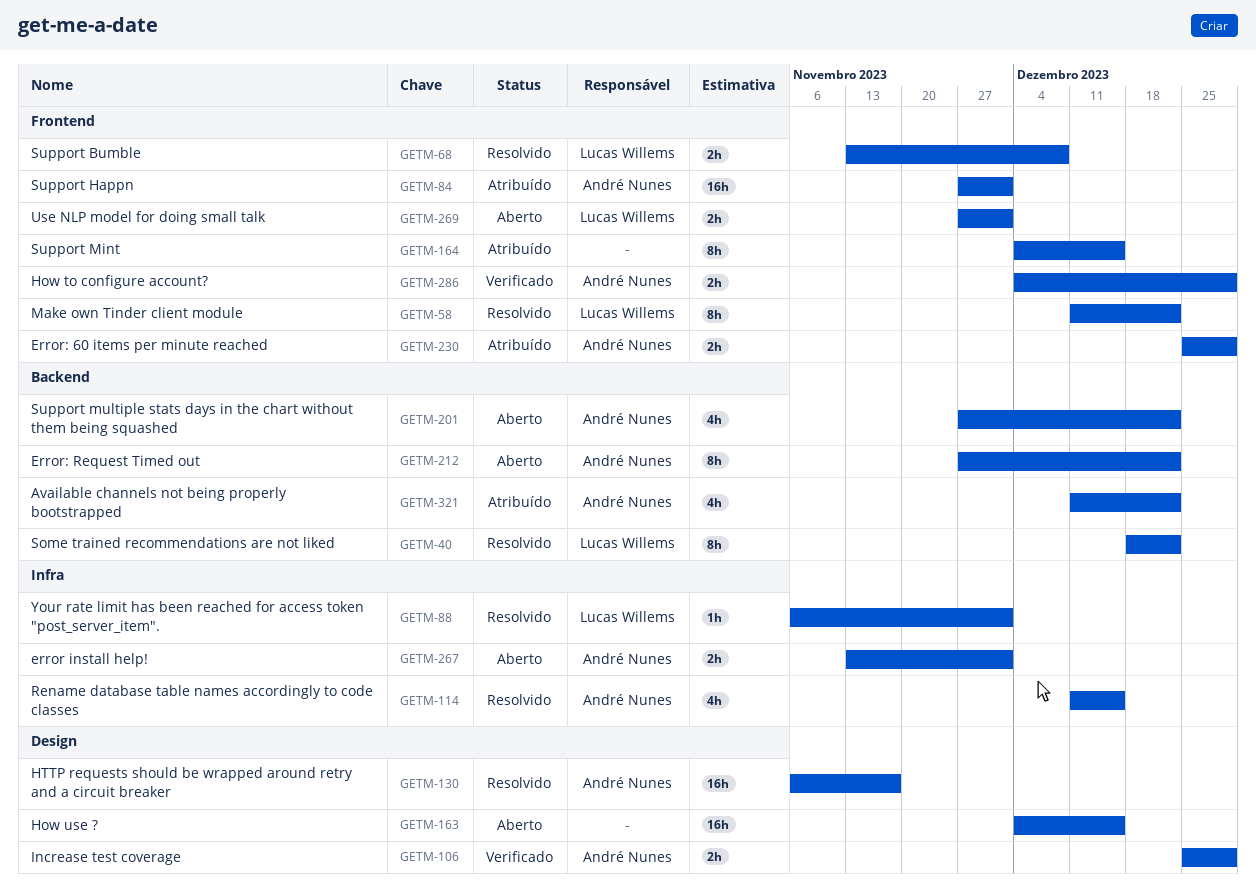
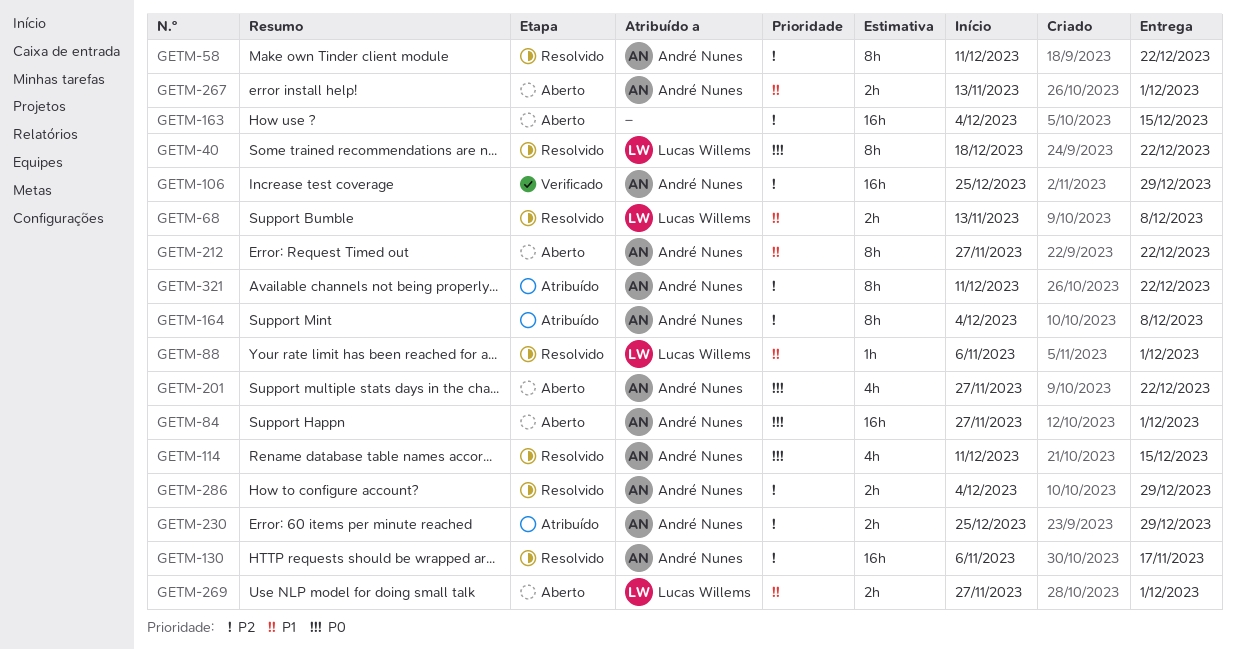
GETM-58, owner: Lucas Willems -> André Nunes
GETM-84, status: Atribuído -> Aberto
GETM-106, estimate: 2h -> 16h
GETM-164, owner: none -> André Nunes
GETM-164, due: Dec 15 -> Dec 8
GETM-286, status: Verificado -> Resolvido
GETM-321, estimate: 4h -> 8h

